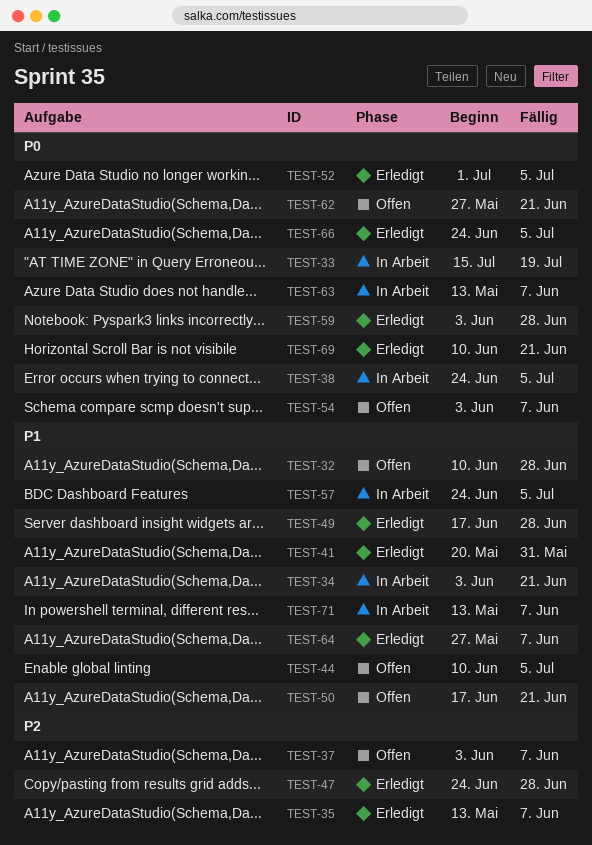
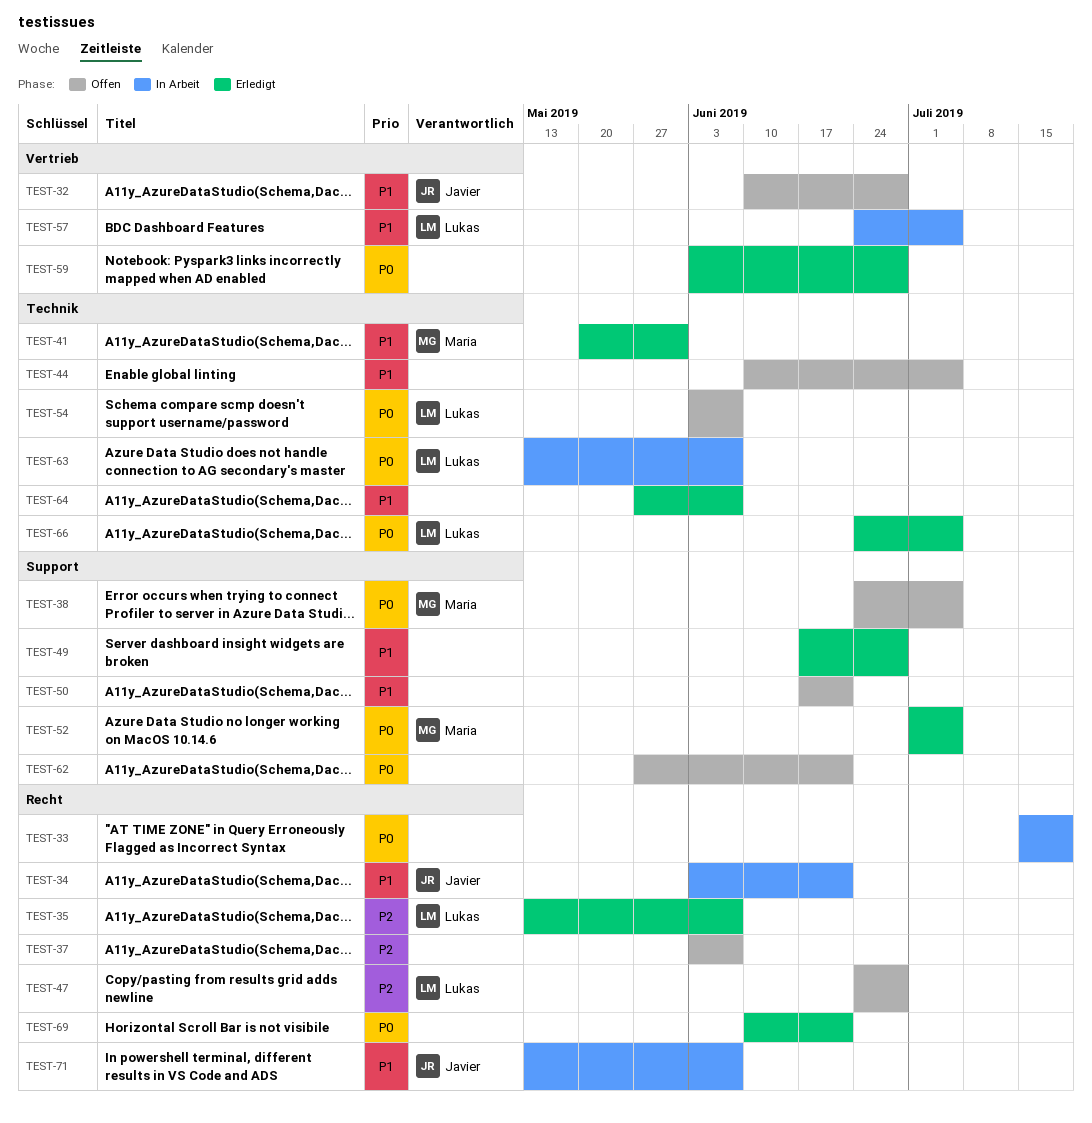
TEST-38, status: In Arbeit -> Offen
TEST-47, status: Erledigt -> Offen

